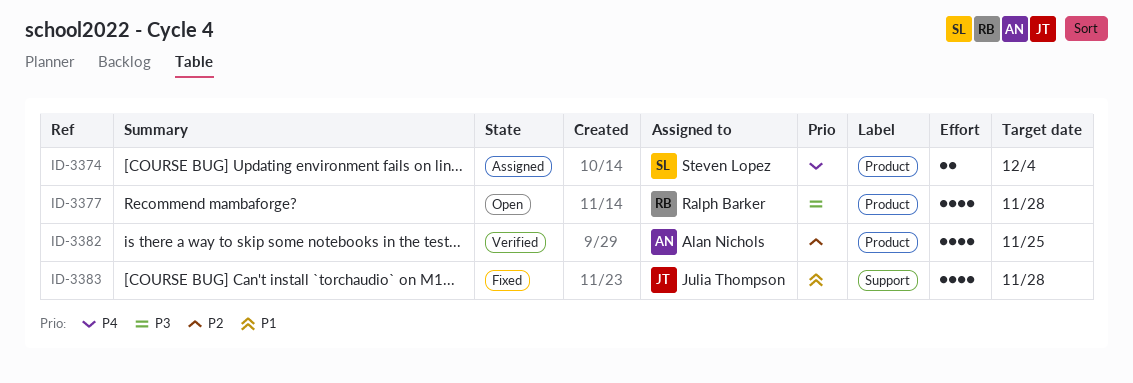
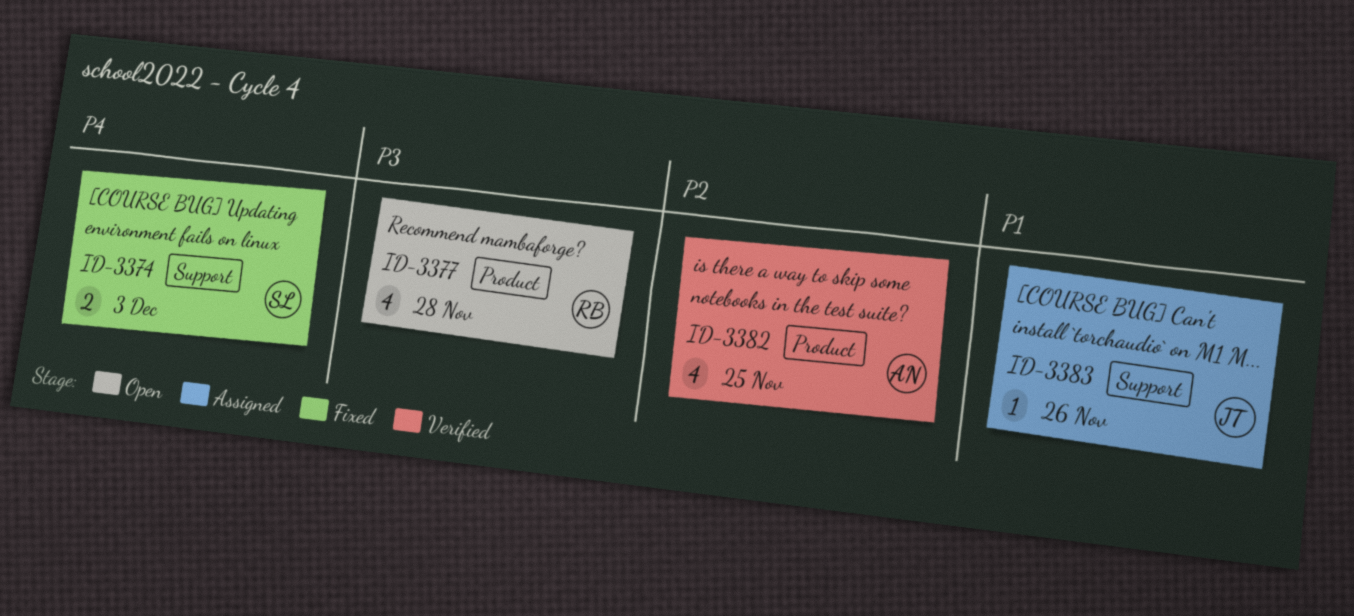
ID-3374, status: Assigned -> Fixed
ID-3374, label: Product -> Support
ID-3374, due: Dec 4 -> Dec 3
ID-3383, status: Fixed -> Assigned
ID-3383, estimate: 4 -> 1
ID-3383, due: Nov 28 -> Nov 26

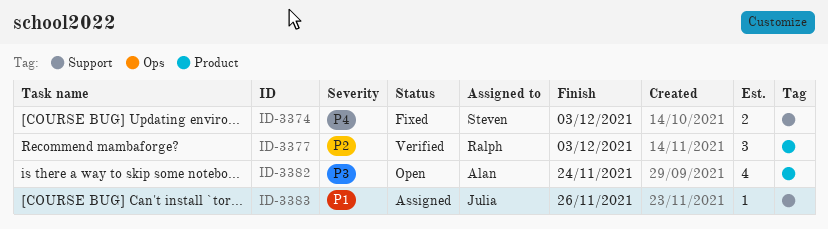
ID-3377, status: Open -> Verified
ID-3377, priority: P3 -> P2
ID-3377, estimate: 4 -> 3
ID-3377, due: Nov 28 -> Dec 3
ID-3382, status: Verified -> Open
ID-3382, priority: P2 -> P3
ID-3382, due: Nov 25 -> Nov 24

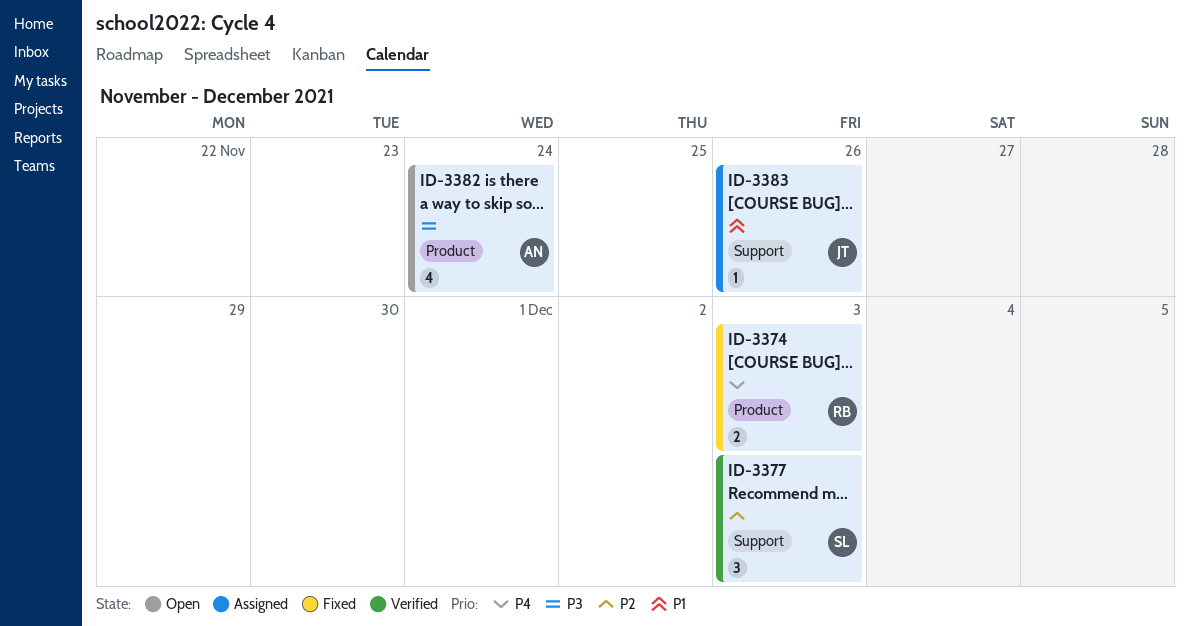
ID-3374, owner: Steven -> Ralph
ID-3374, label: Support -> Product
ID-3377, owner: Ralph -> Steven
ID-3377, label: Product -> Support

